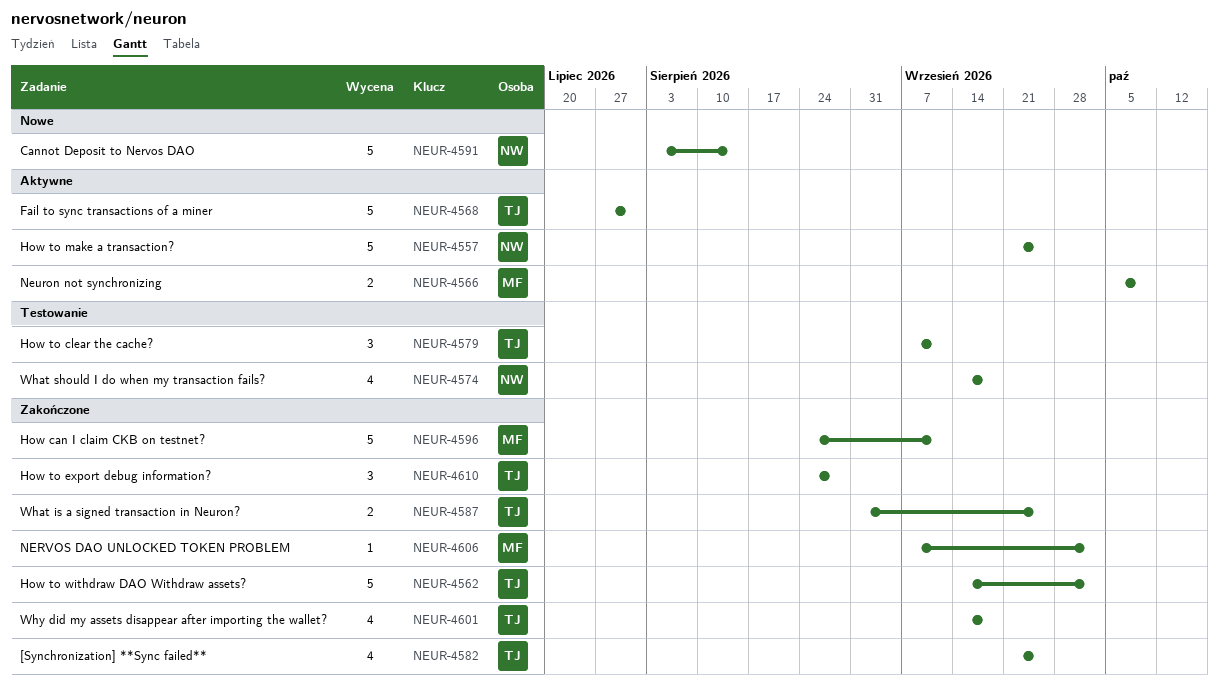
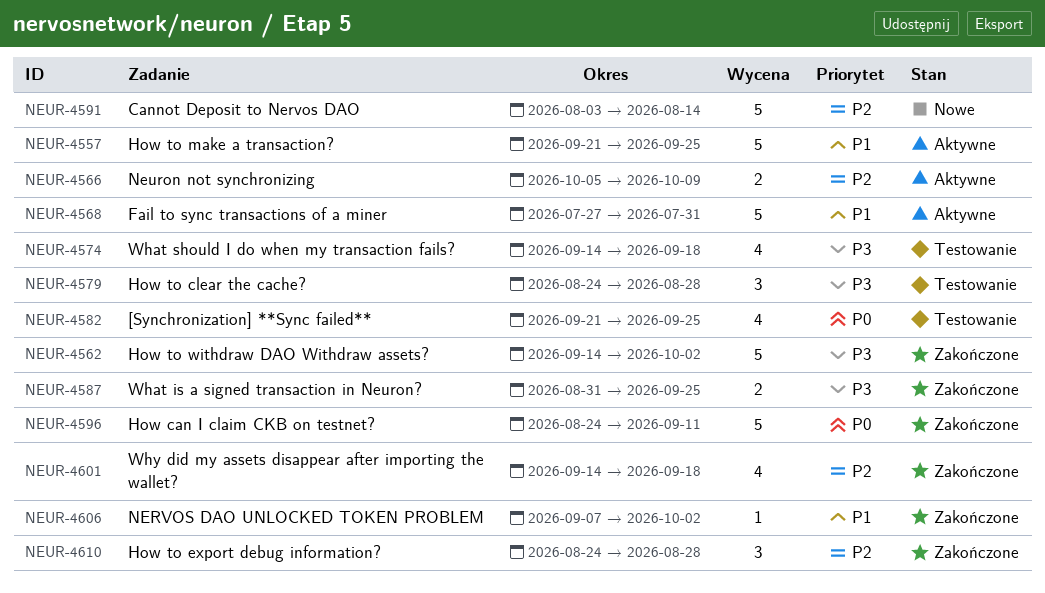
NEUR-4579, start: Sep 7 -> Aug 24
NEUR-4579, due: Sep 11 -> Aug 28
NEUR-4582, status: Zakończone -> Testowanie

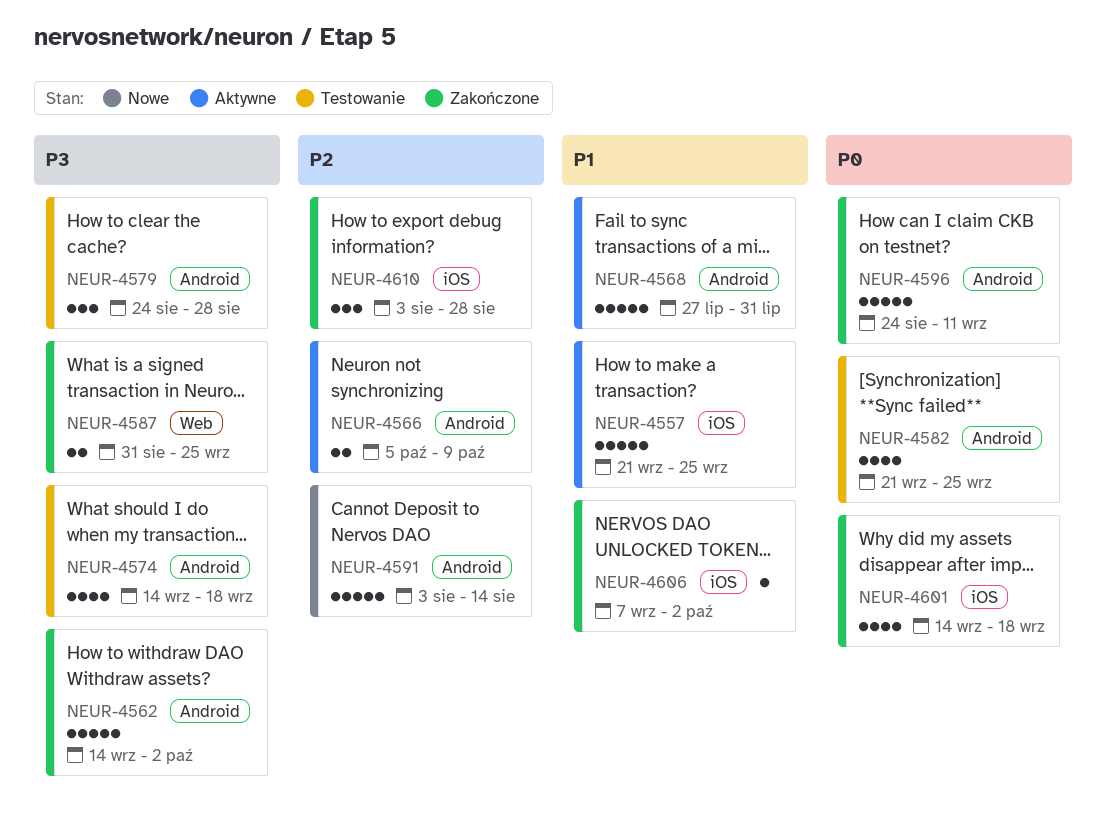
NEUR-4601, priority: P2 -> P0
NEUR-4610, start: Aug 24 -> Aug 3

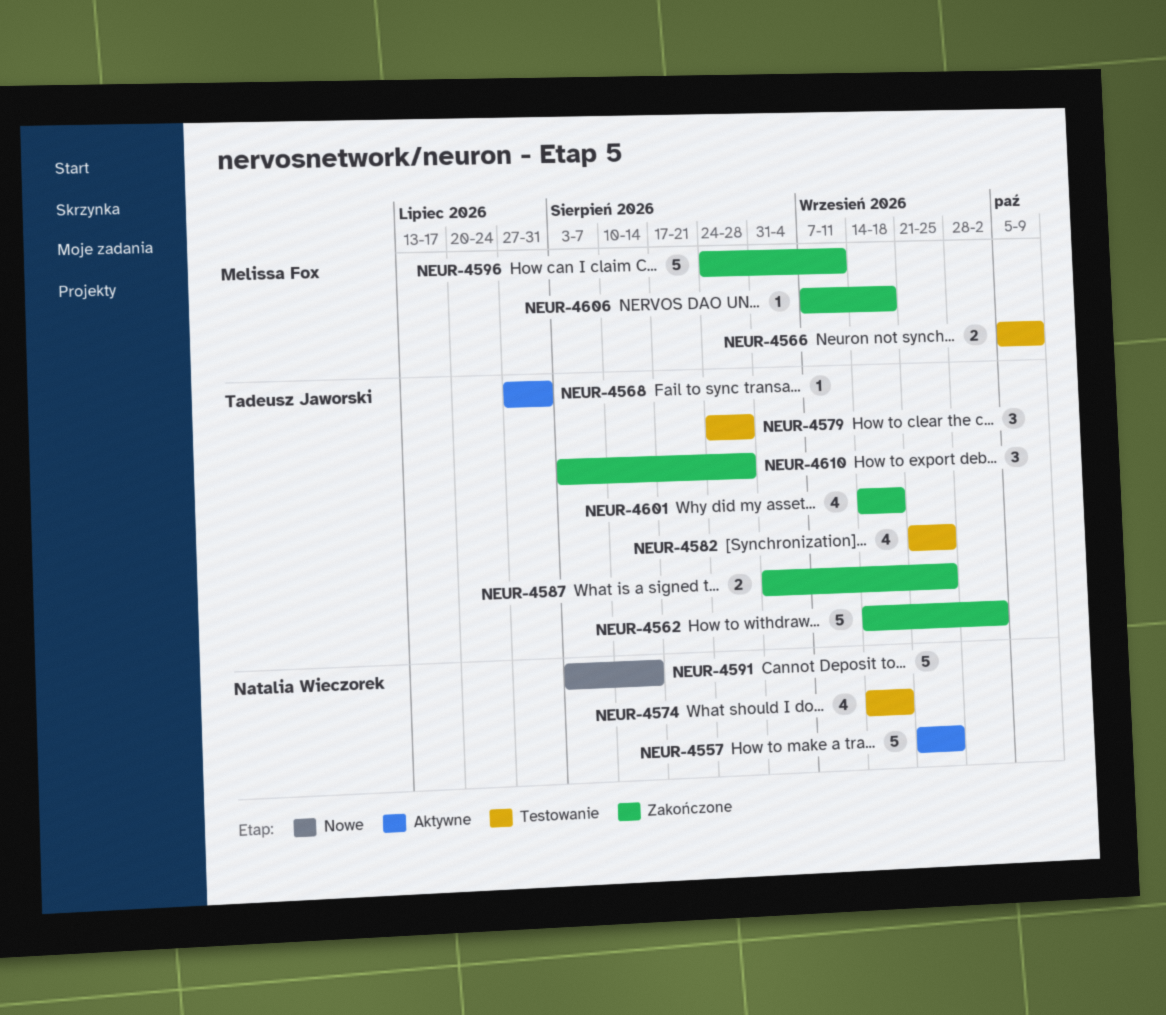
NEUR-4566, status: Aktywne -> Testowanie
NEUR-4568, estimate: 5 -> 1
NEUR-4606, due: Oct 2 -> Sep 18

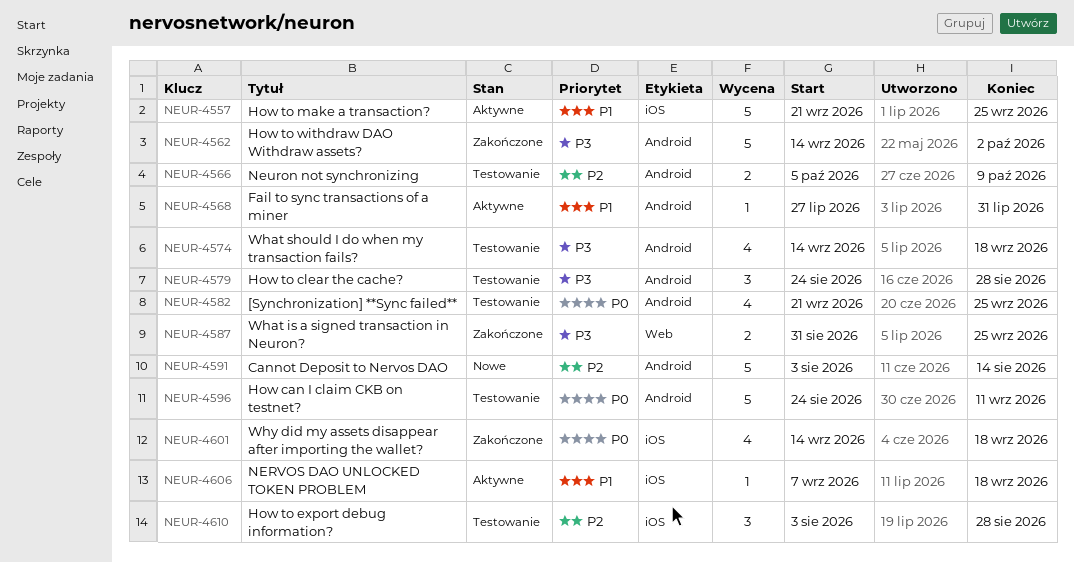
NEUR-4596, status: Zakończone -> Testowanie
NEUR-4606, status: Zakończone -> Aktywne
NEUR-4610, status: Zakończone -> Testowanie

